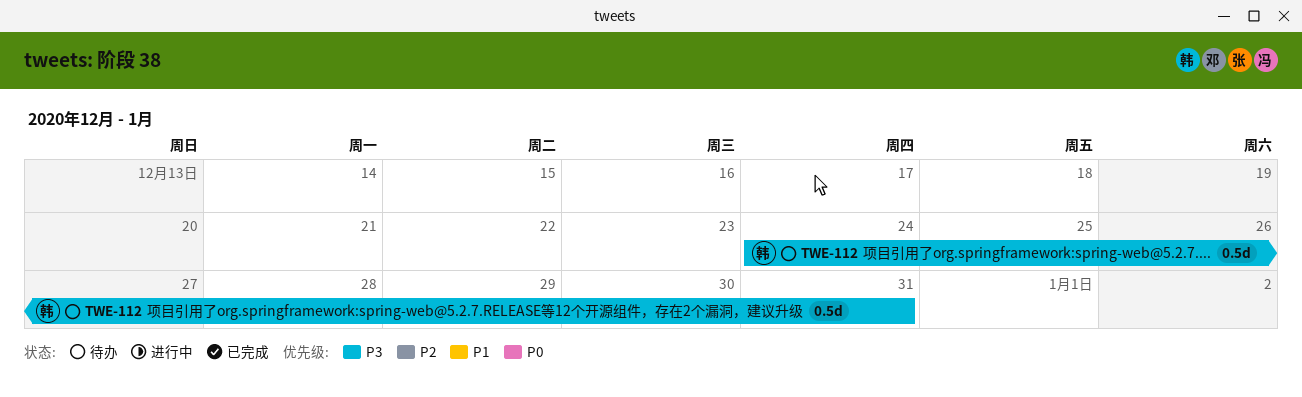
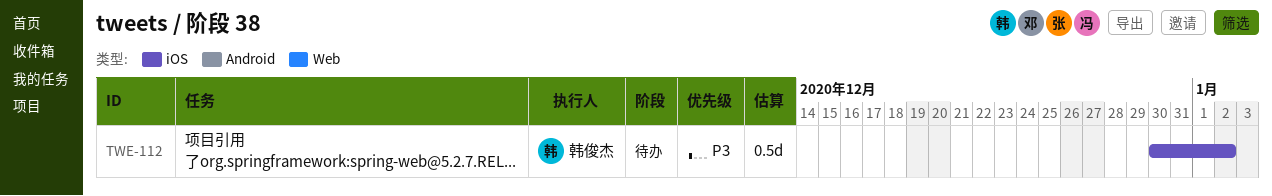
TWE-112, start: Dec 24 -> Dec 30
TWE-112, due: Dec 31 -> Jan 2

